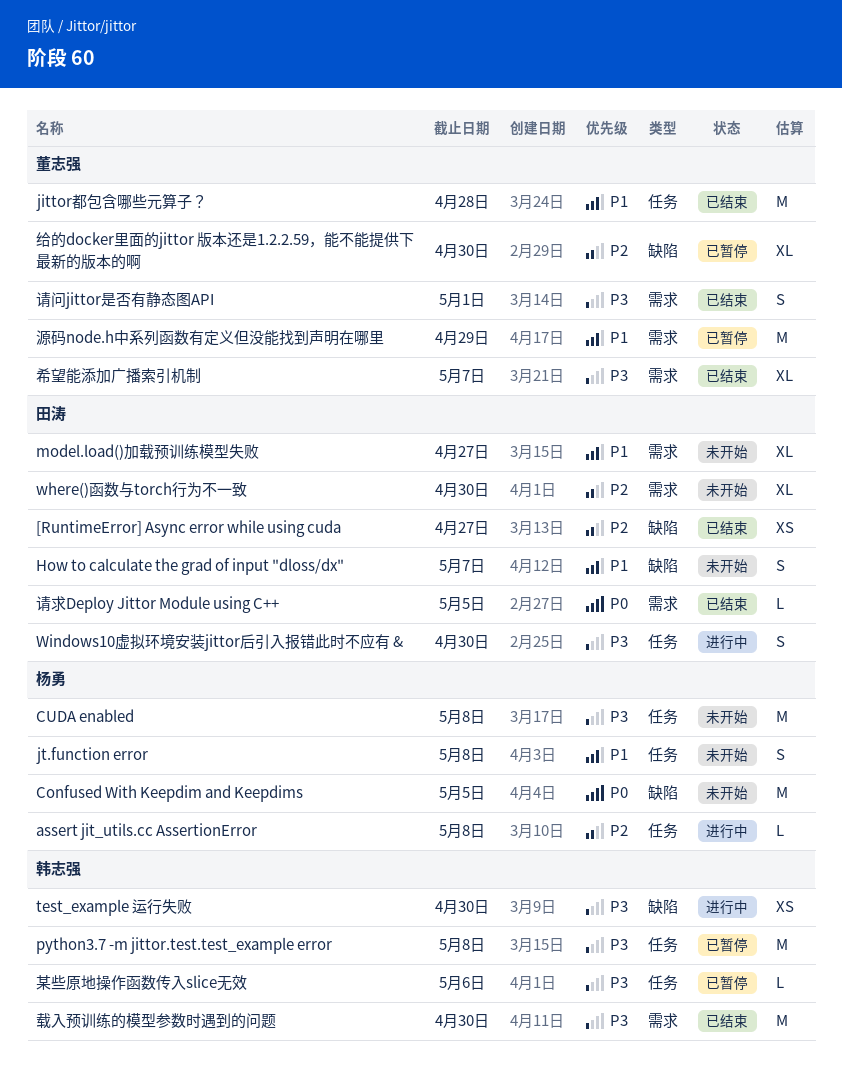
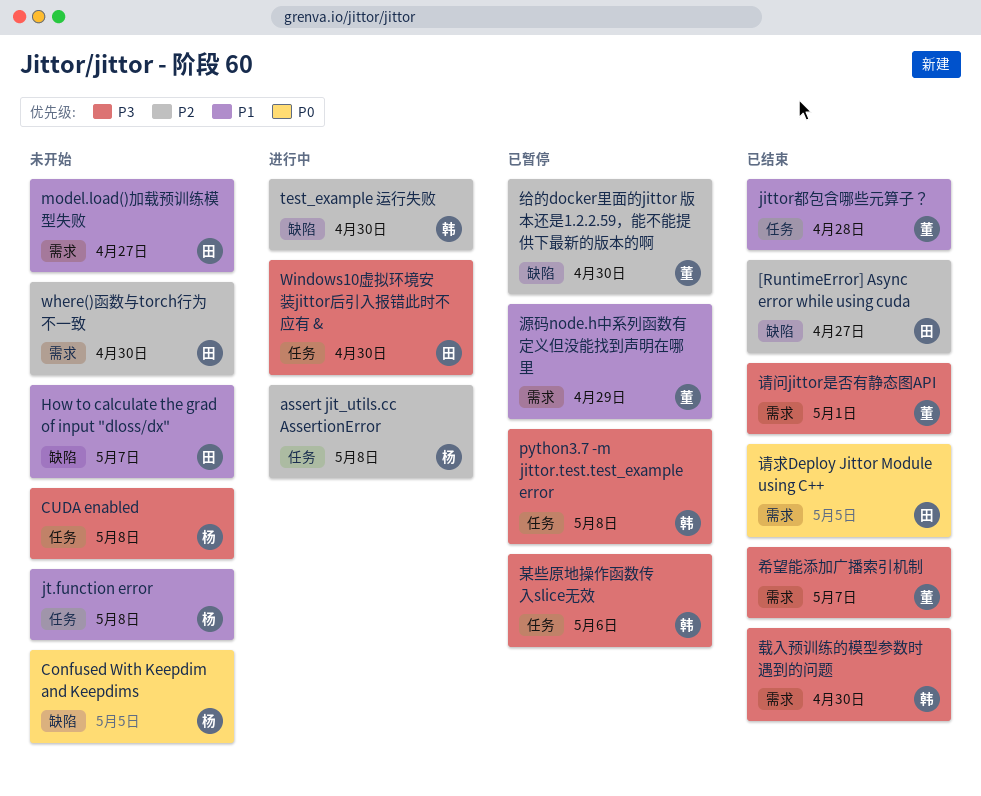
test_example 运行失败, priority: P3 -> P2

